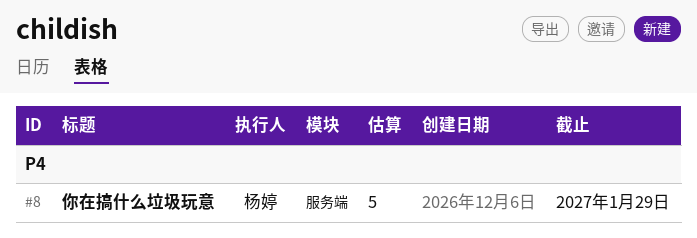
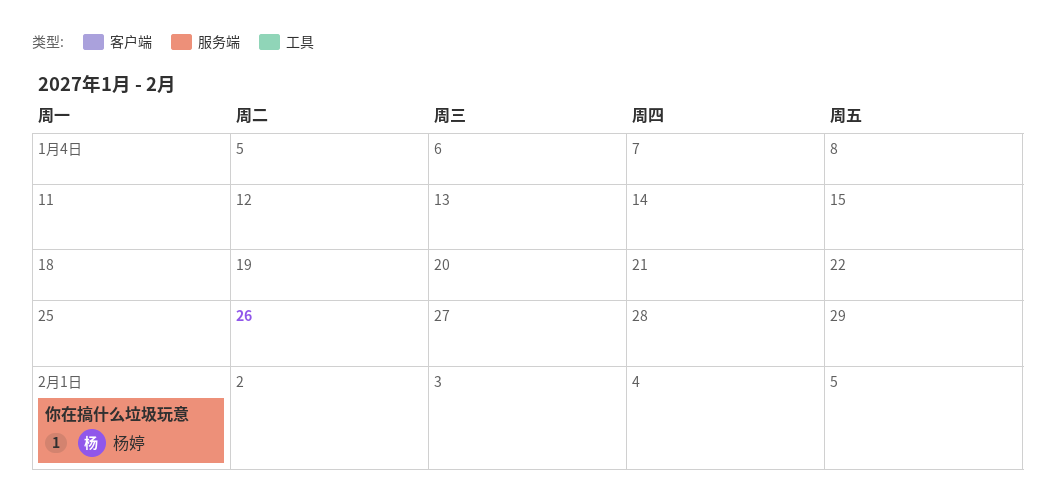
你在搞什么垃圾玩意, estimate: 5 -> 1
你在搞什么垃圾玩意, due: Jan 29 -> Feb 1

